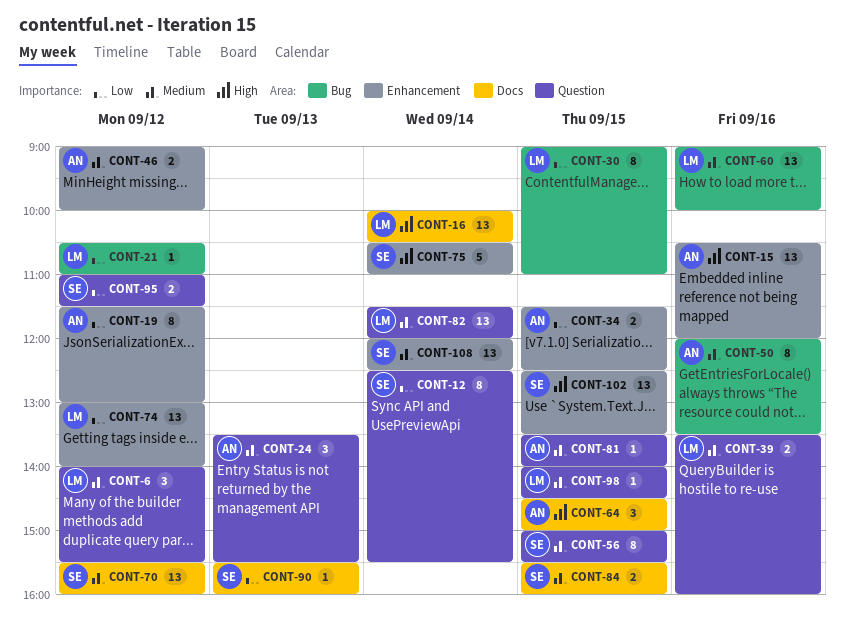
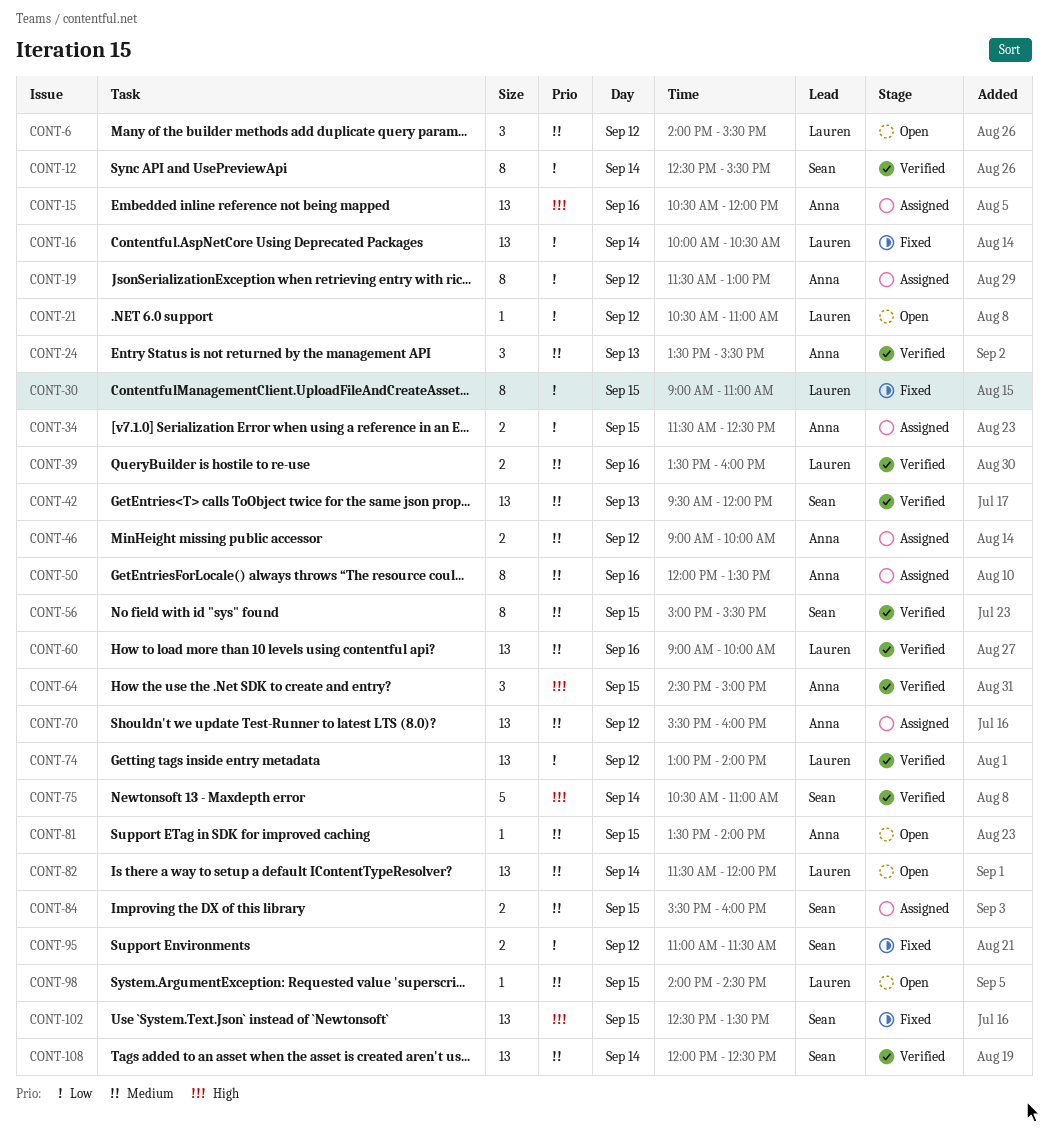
CONT-16, priority: High -> Low
CONT-42: none -> present
CONT-70, owner: Sean -> Anna
CONT-90: present -> none

